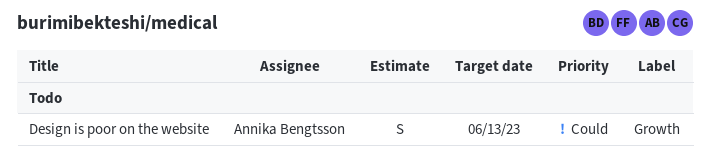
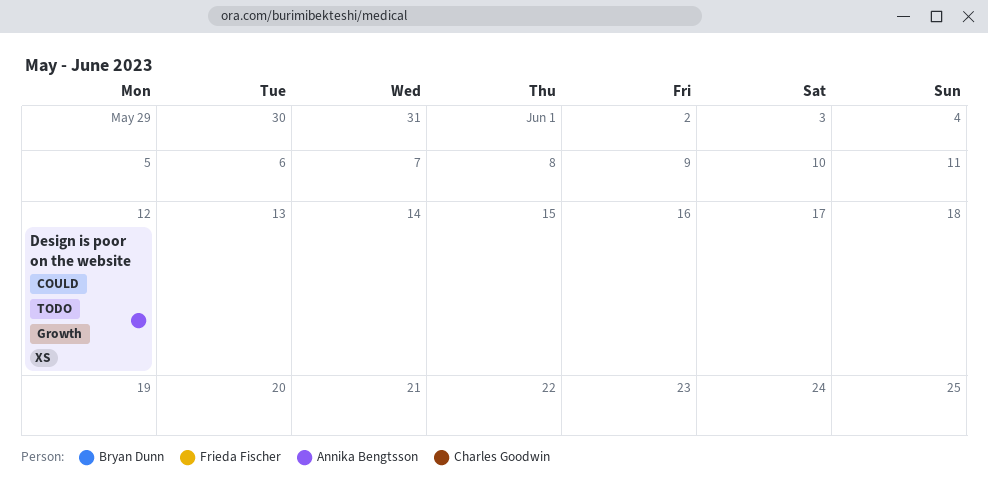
Design is poor on the website, estimate: S -> XS
Design is poor on the website, due: Jun 13 -> Jun 12

